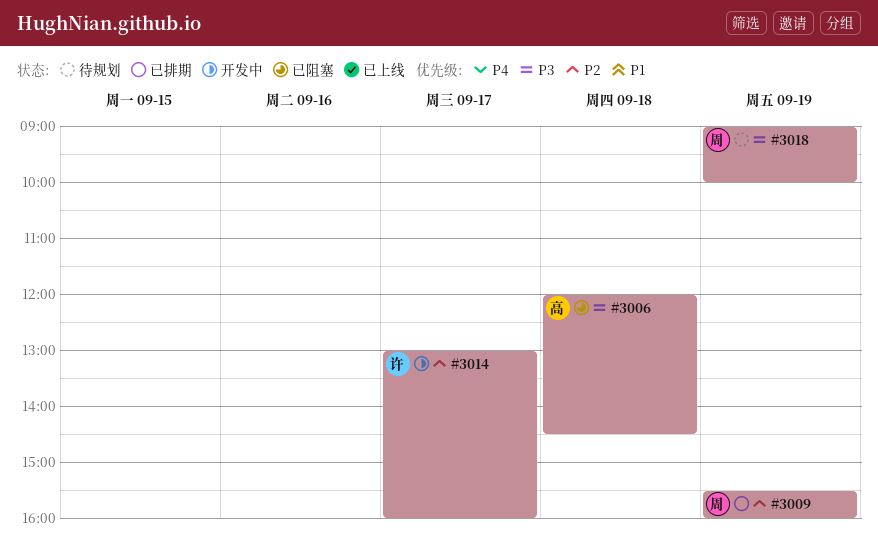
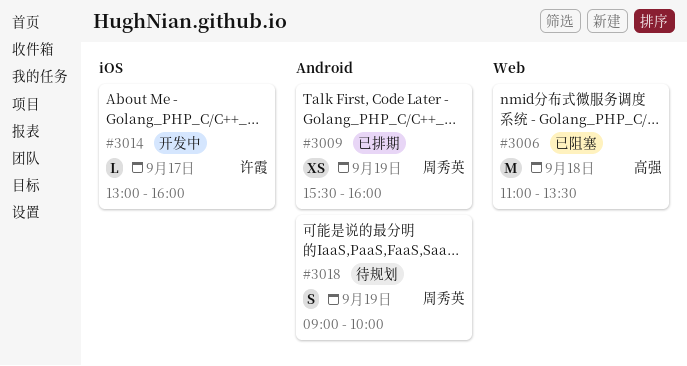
#3006, begins: 12:00 -> 11:00
#3006, ends: 14:30 -> 13:30

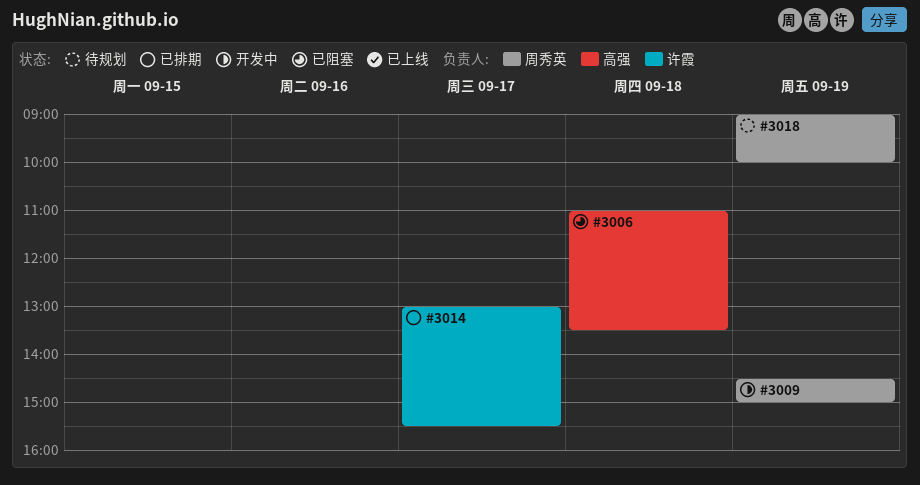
#3009, status: 已排期 -> 开发中
#3009, begins: 15:30 -> 14:30
#3009, ends: 16:00 -> 15:00
#3014, status: 开发中 -> 已排期
#3014, ends: 16:00 -> 15:30

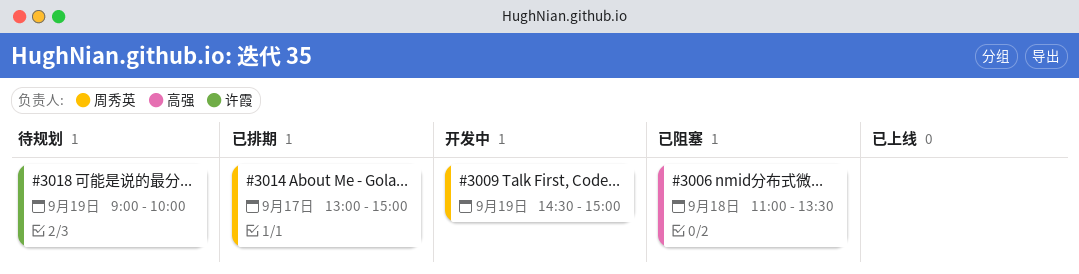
#3014, owner: 许霞 -> 周秀英
#3014, ends: 15:30 -> 15:00
#3018, owner: 周秀英 -> 许霞

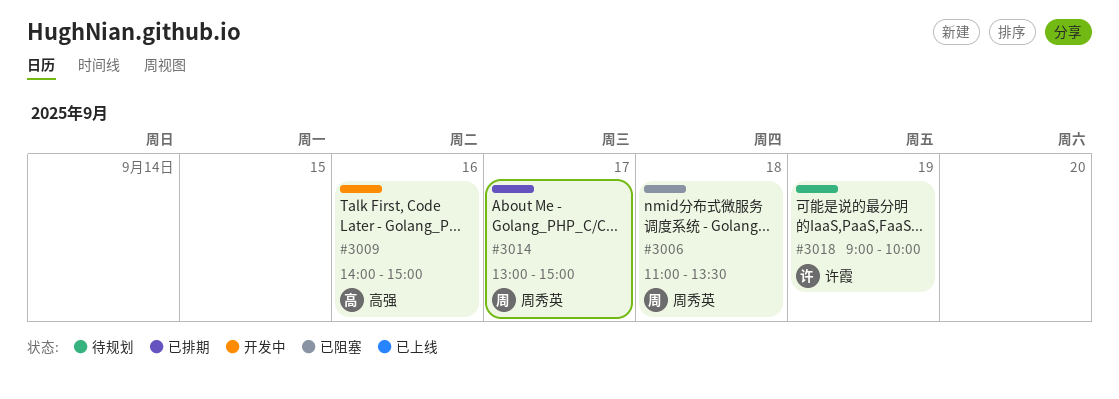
#3006, owner: 高强 -> 周秀英
#3009, owner: 周秀英 -> 高强
#3009, day: Sep 19 -> Sep 16
#3009, begins: 14:30 -> 14:00

